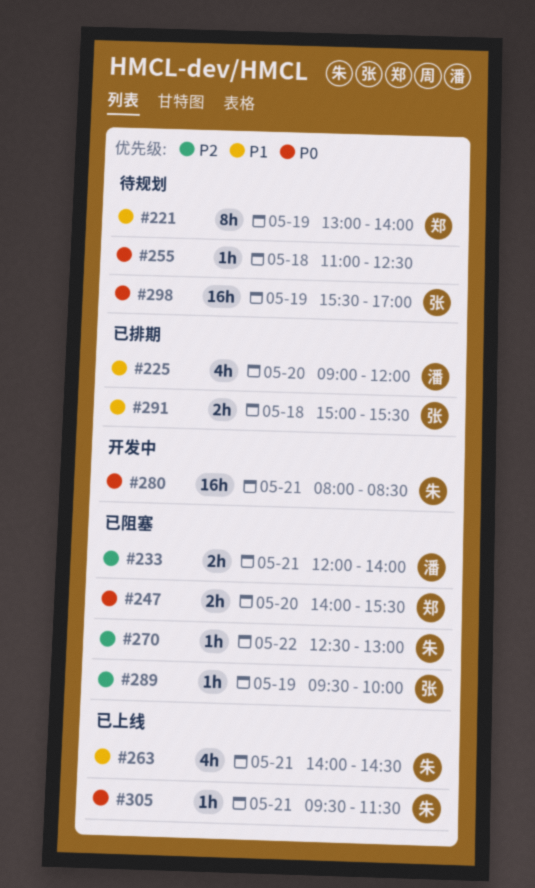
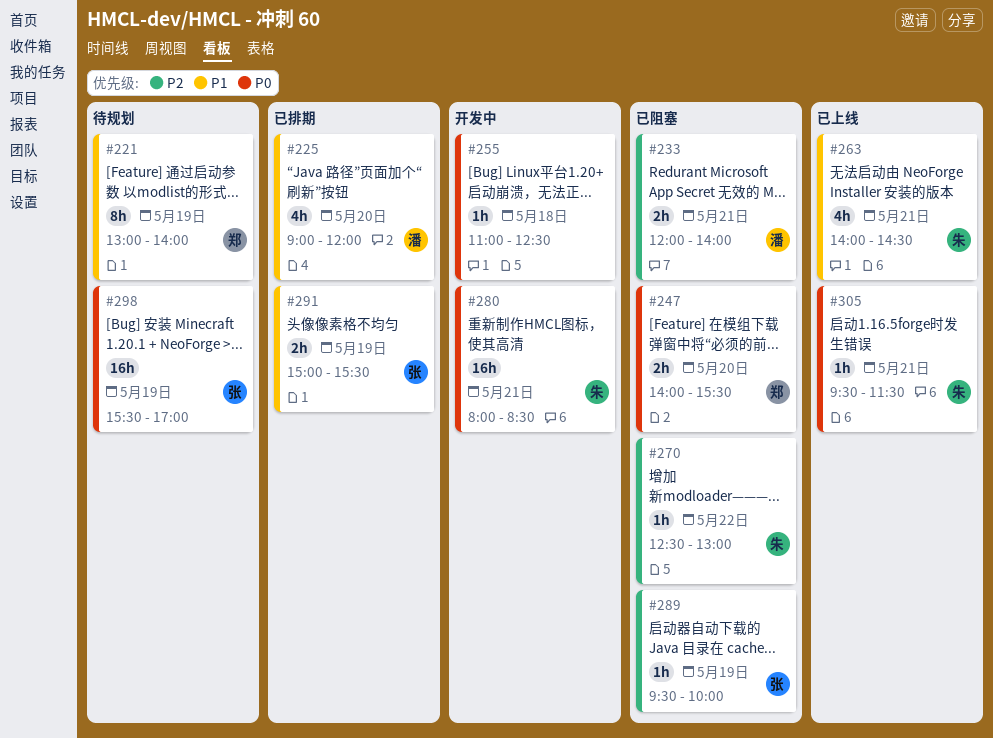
#255, status: 待规划 -> 开发中
#291, day: May 18 -> May 19

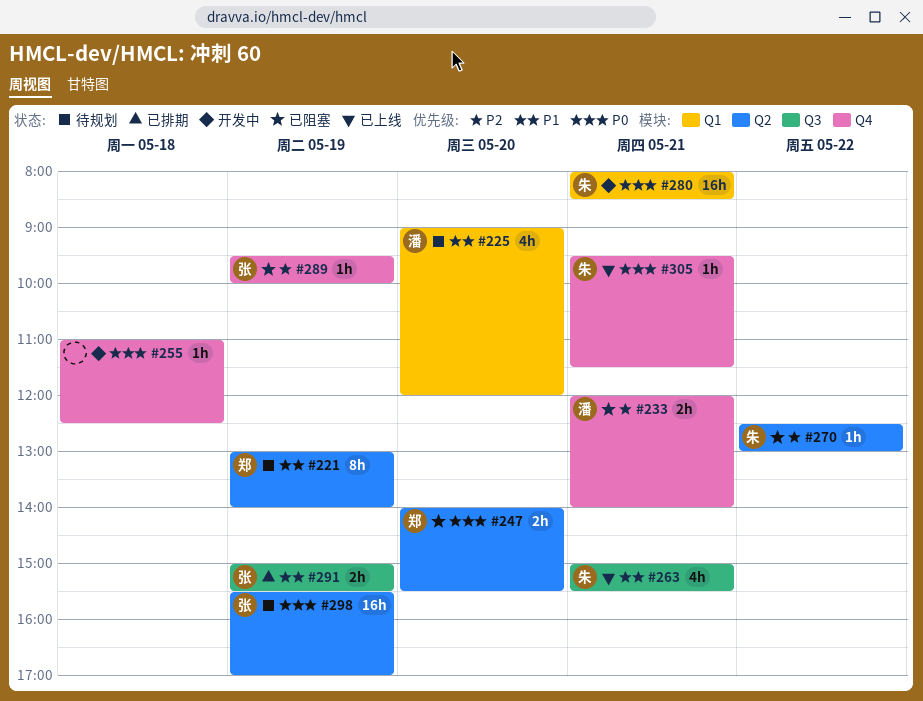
#225, status: 已排期 -> 待规划
#263, begins: 14:00 -> 15:00
#263, ends: 14:30 -> 15:30

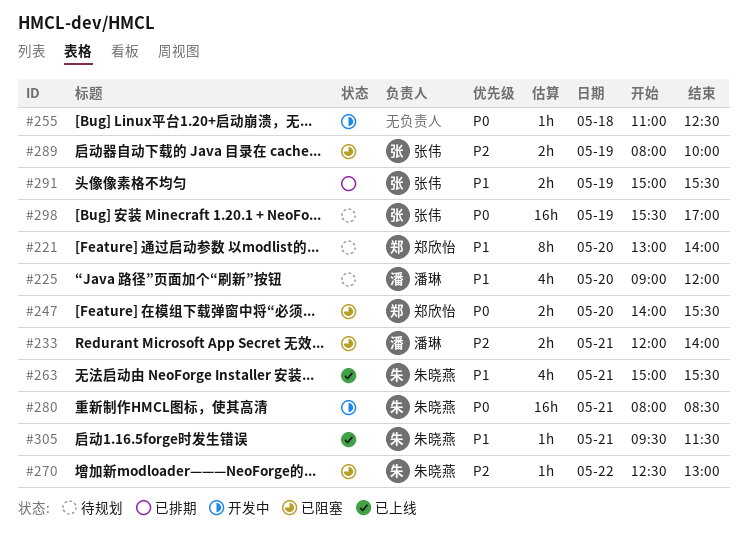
#221, day: May 19 -> May 20
#289, estimate: 1h -> 2h
#289, begins: 09:30 -> 08:00
#305, priority: P0 -> P1

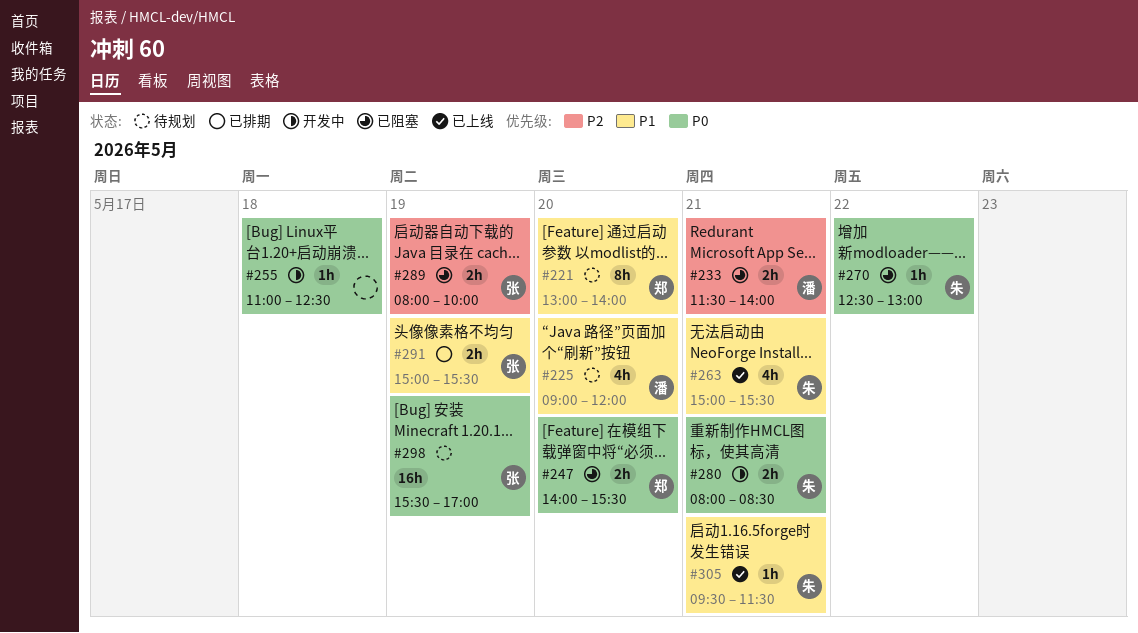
#233, begins: 12:00 -> 11:30
#270, priority: P2 -> P0
#280, estimate: 16h -> 2h

